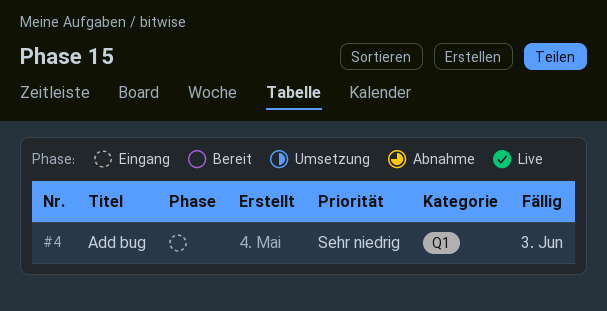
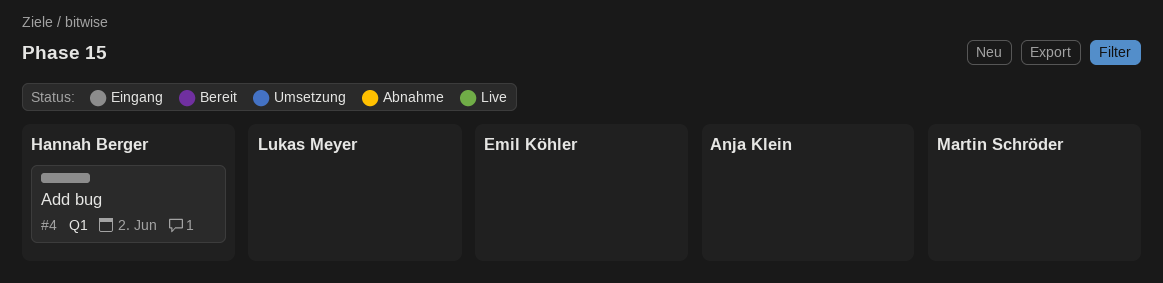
#4, due: Jun 3 -> Jun 2

